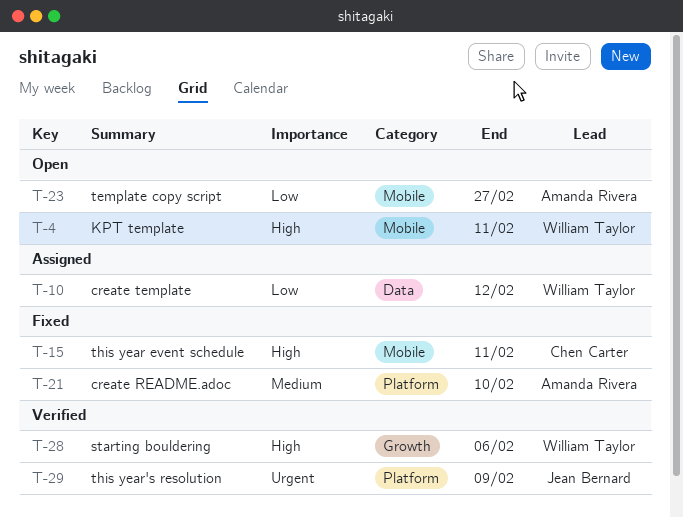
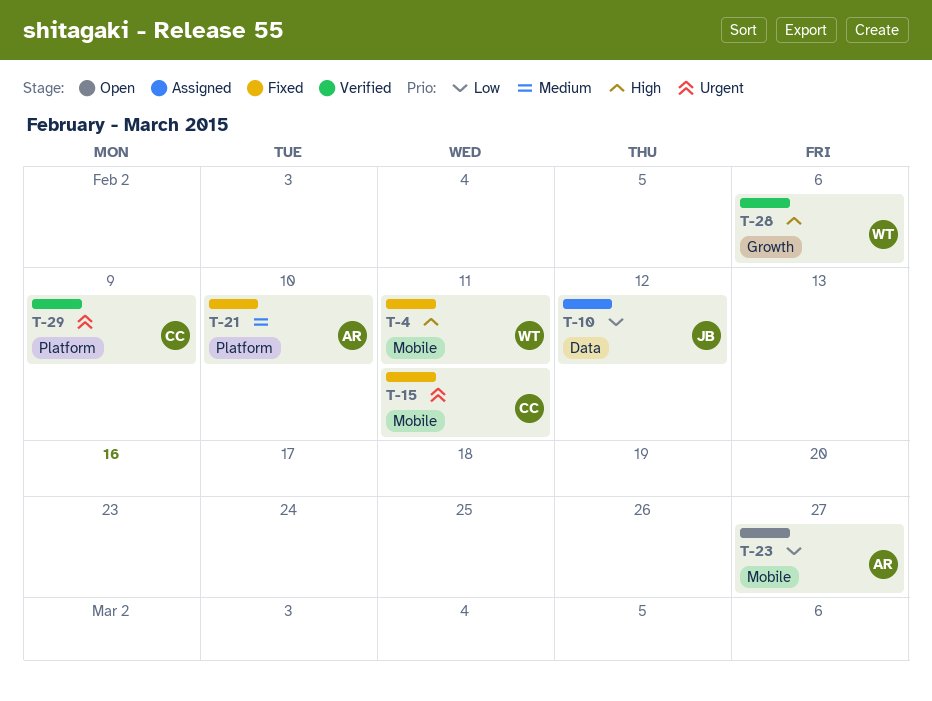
T-4, status: Open -> Fixed
T-10, owner: William Taylor -> Jean Bernard
T-15, priority: High -> Urgent
T-29, owner: Jean Bernard -> Chen Carter

